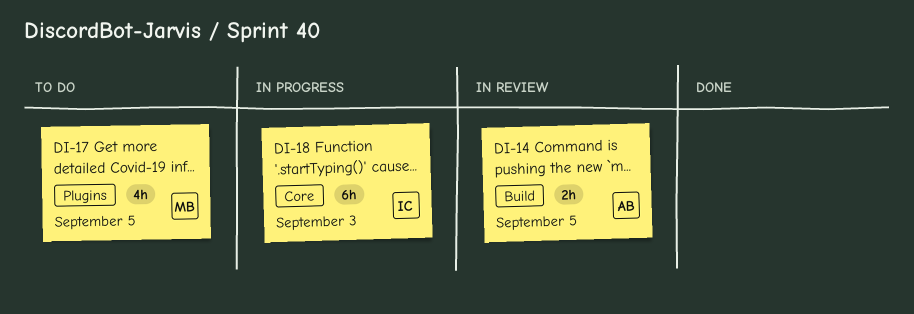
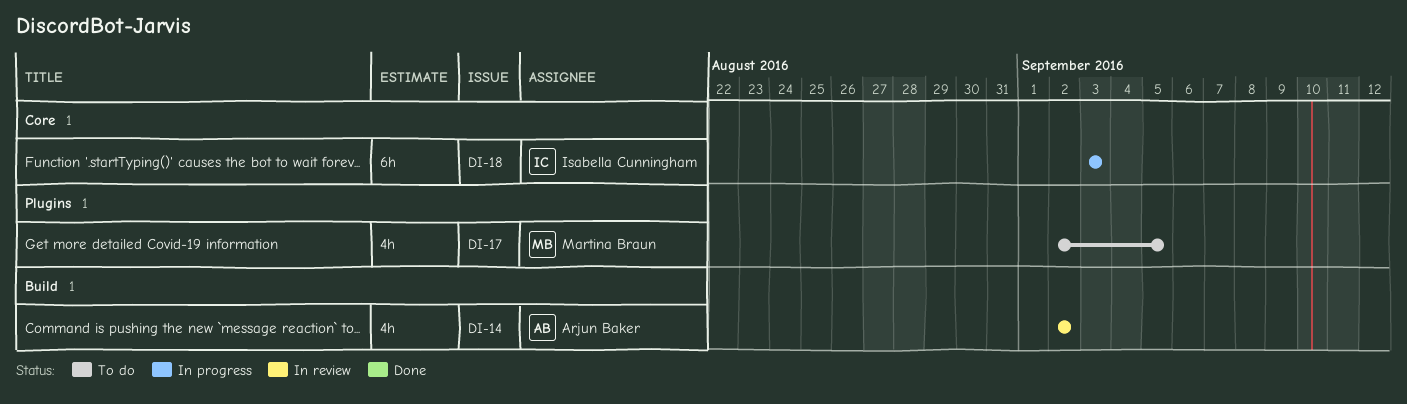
DI-14, estimate: 2h -> 4h
DI-14, due: Sep 5 -> Sep 2

